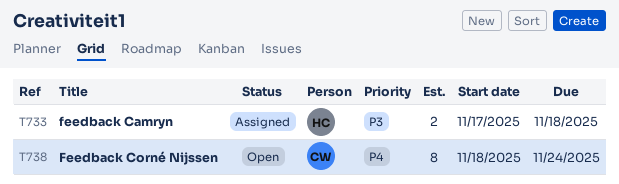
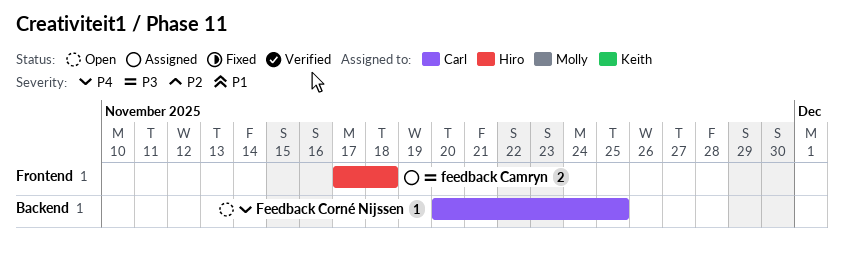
Feedback Corné Nijssen, estimate: 8 -> 1
Feedback Corné Nijssen, start: Nov 18 -> Nov 20
Feedback Corné Nijssen, due: Nov 24 -> Nov 25

